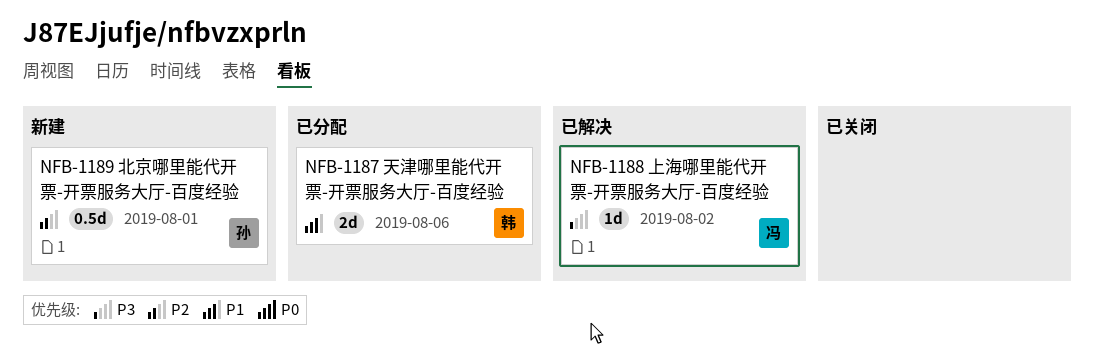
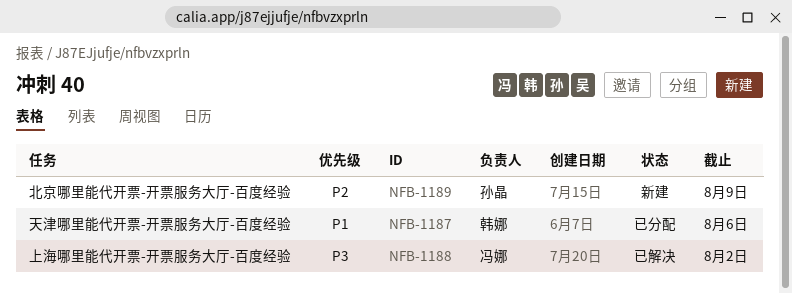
NFB-1189, due: Aug 1 -> Aug 9

